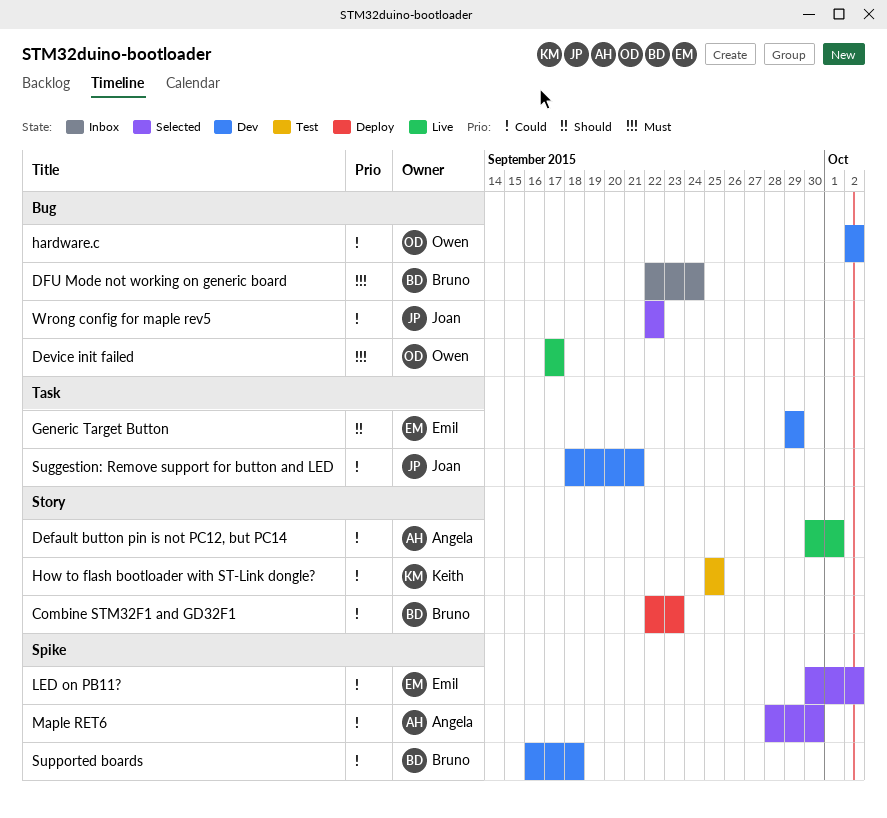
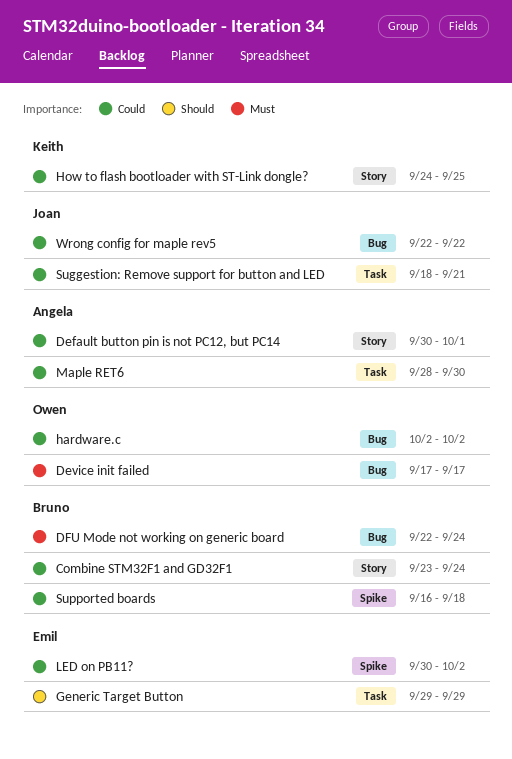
Combine STM32F1 and GD32F1, start: Sep 22 -> Sep 23
Combine STM32F1 and GD32F1, due: Sep 23 -> Sep 24
How to flash bootloader with ST-Link dongle?, start: Sep 25 -> Sep 24
Maple RET6, label: Spike -> Task

